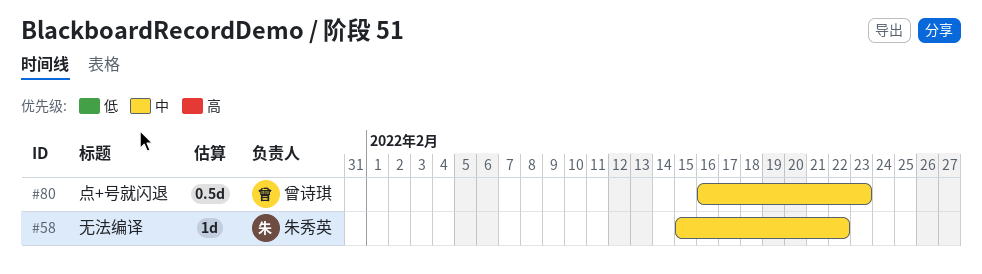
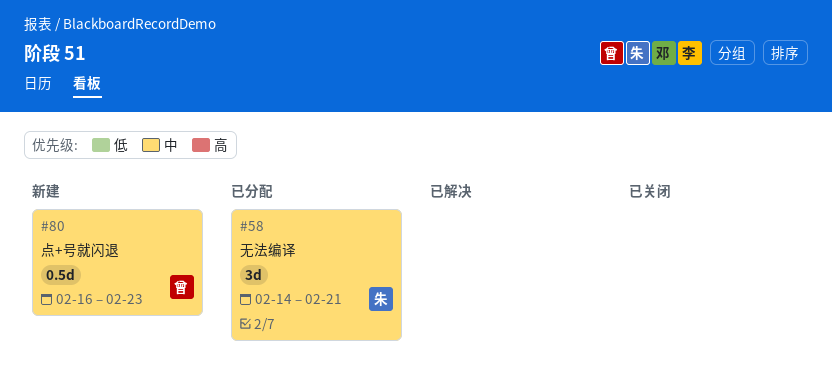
#58, estimate: 1d -> 3d
#58, start: Feb 15 -> Feb 14
#58, due: Feb 22 -> Feb 21

